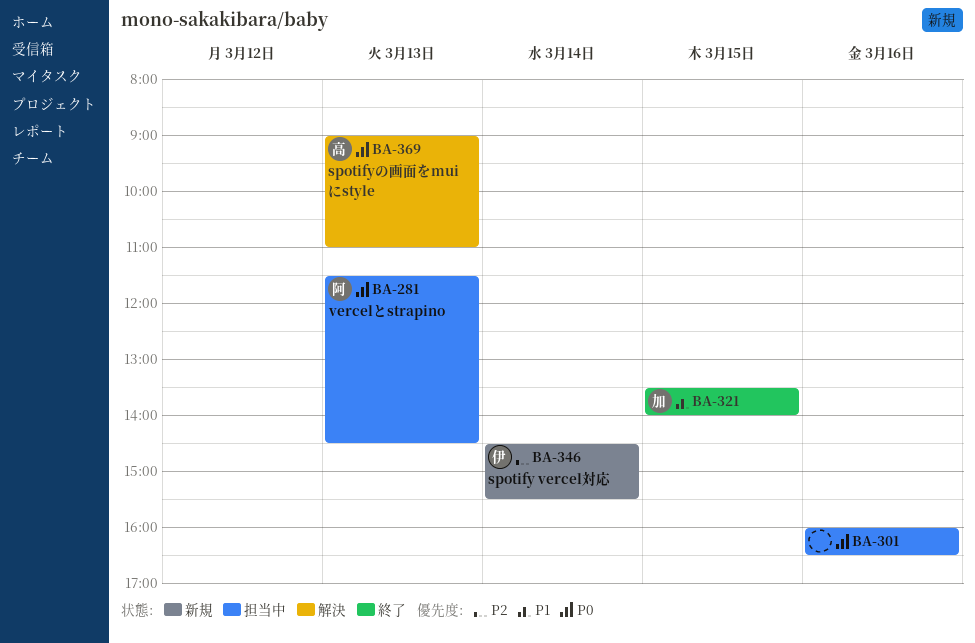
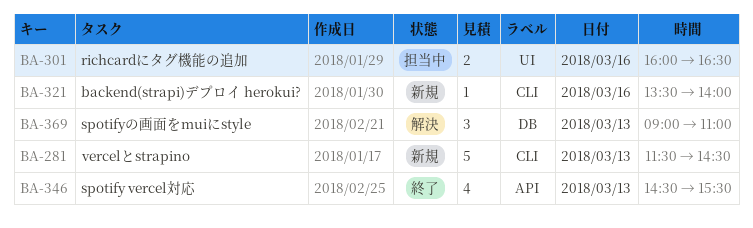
BA-281, status: 担当中 -> 新規
BA-321, status: 終了 -> 新規
BA-321, day: Mar 15 -> Mar 16
BA-346, status: 新規 -> 終了
BA-346, day: Mar 14 -> Mar 13

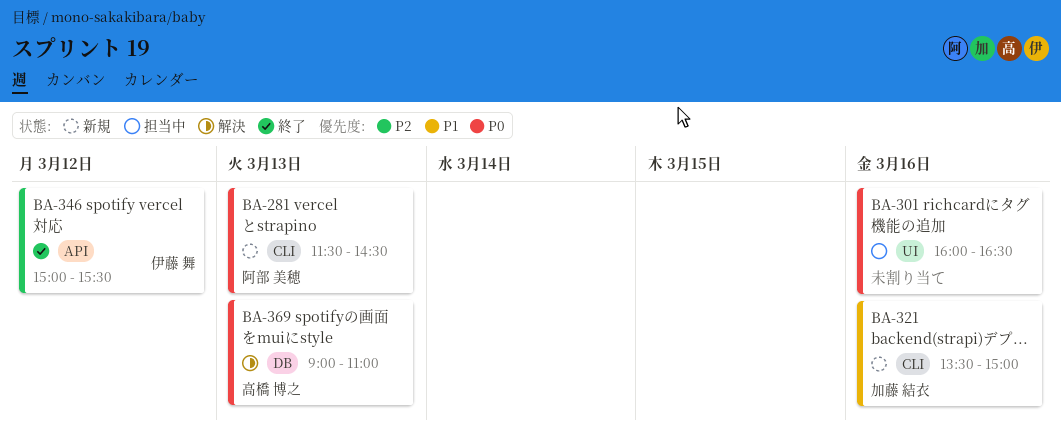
BA-321, ends: 14:00 -> 15:00
BA-346, day: Mar 13 -> Mar 12
BA-346, begins: 14:30 -> 15:00

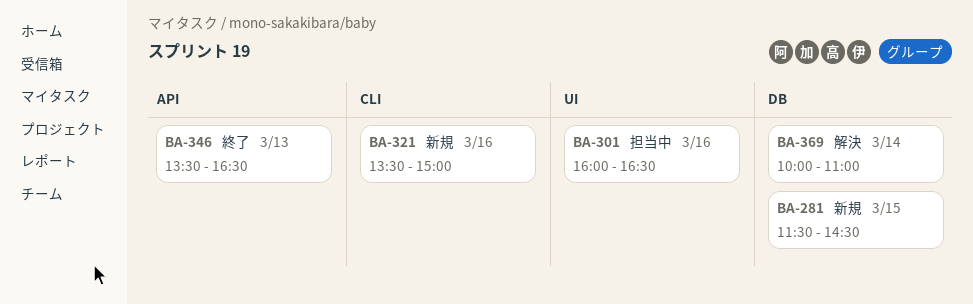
BA-281, label: CLI -> DB
BA-281, day: Mar 13 -> Mar 15
BA-346, day: Mar 12 -> Mar 13
BA-346, begins: 15:00 -> 13:30
BA-346, ends: 15:30 -> 16:30
BA-369, day: Mar 13 -> Mar 14
BA-369, begins: 09:00 -> 10:00

